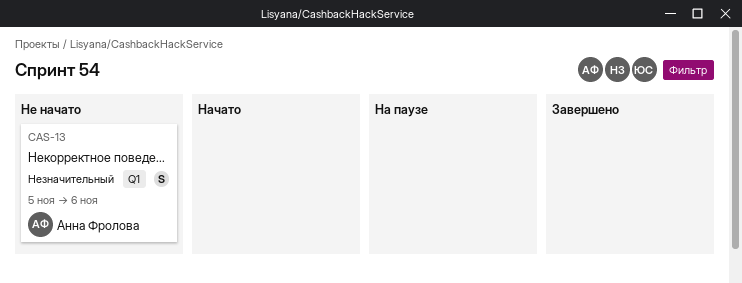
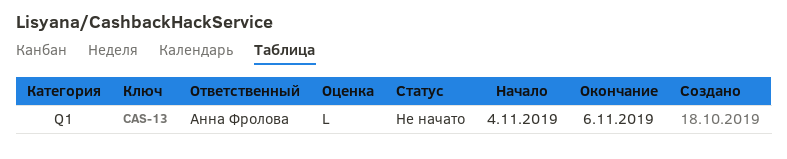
CAS-13, estimate: S -> L
CAS-13, start: Nov 5 -> Nov 4

